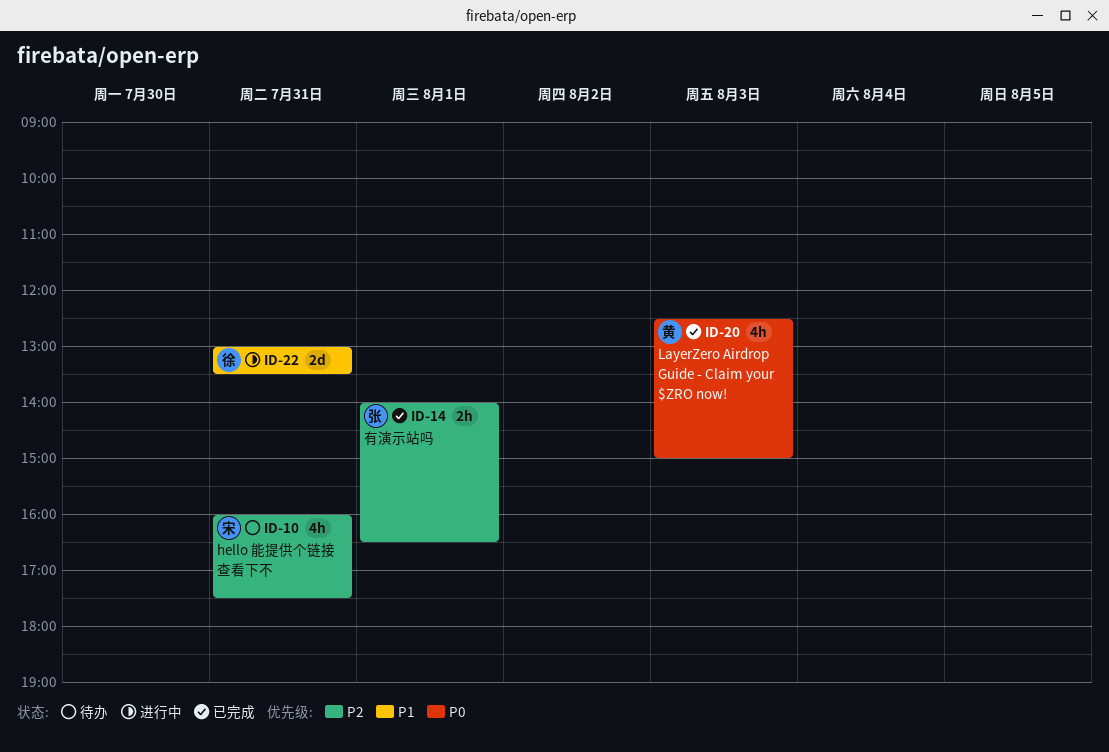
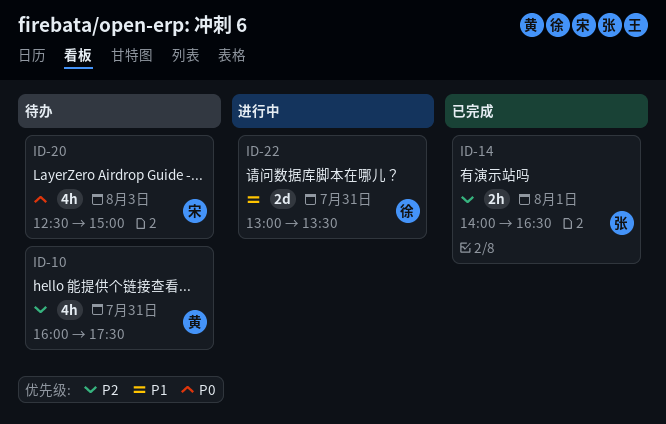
ID-10, owner: 宋 -> 黄
ID-20, status: 已完成 -> 待办
ID-20, owner: 黄 -> 宋

